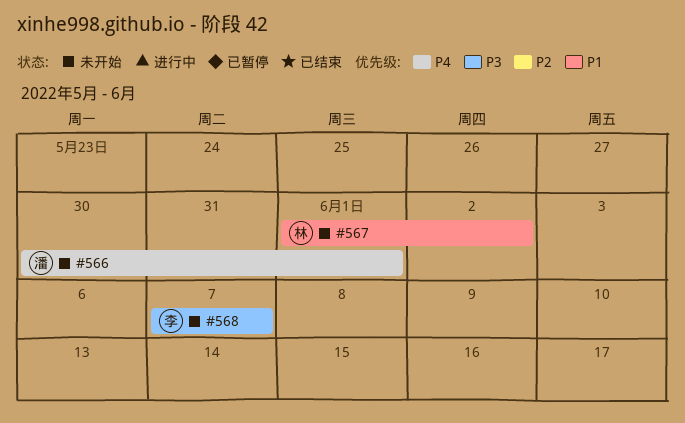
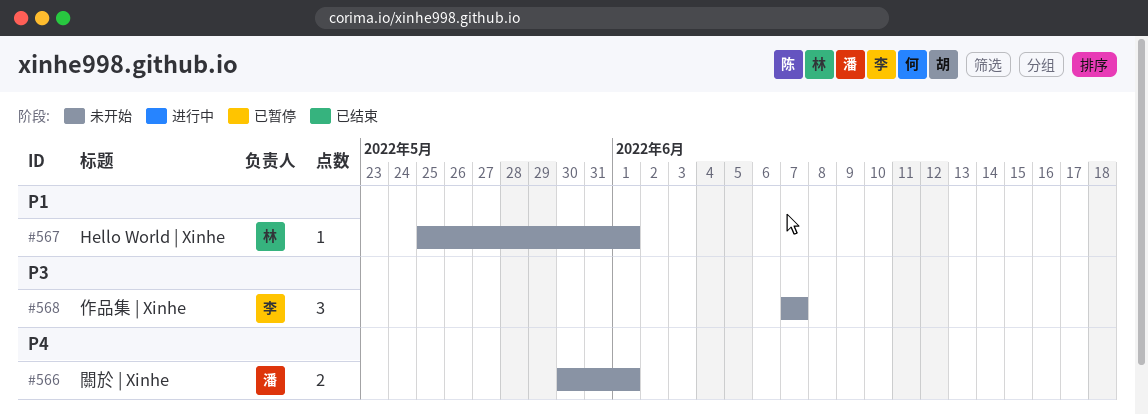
#567, start: Jun 1 -> May 25
#567, due: Jun 2 -> Jun 1

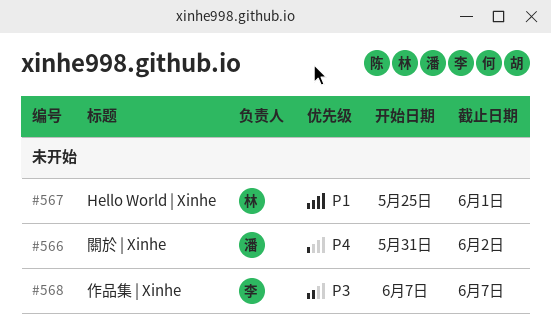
#566, start: May 30 -> May 31
#566, due: Jun 1 -> Jun 2

